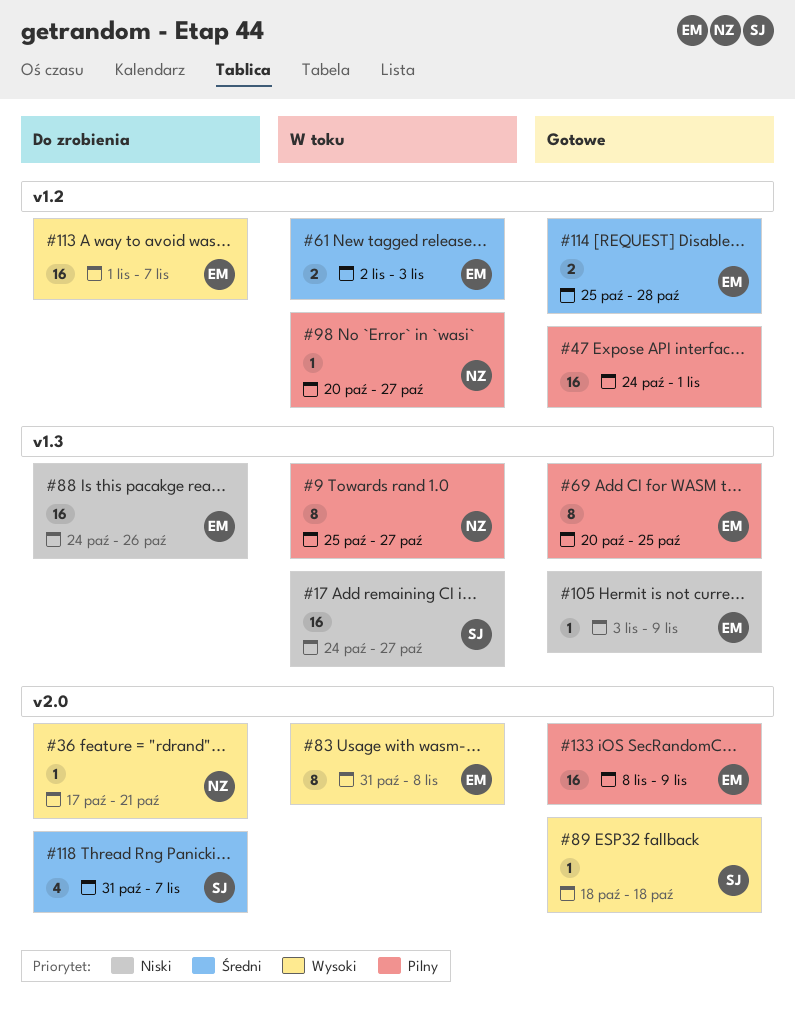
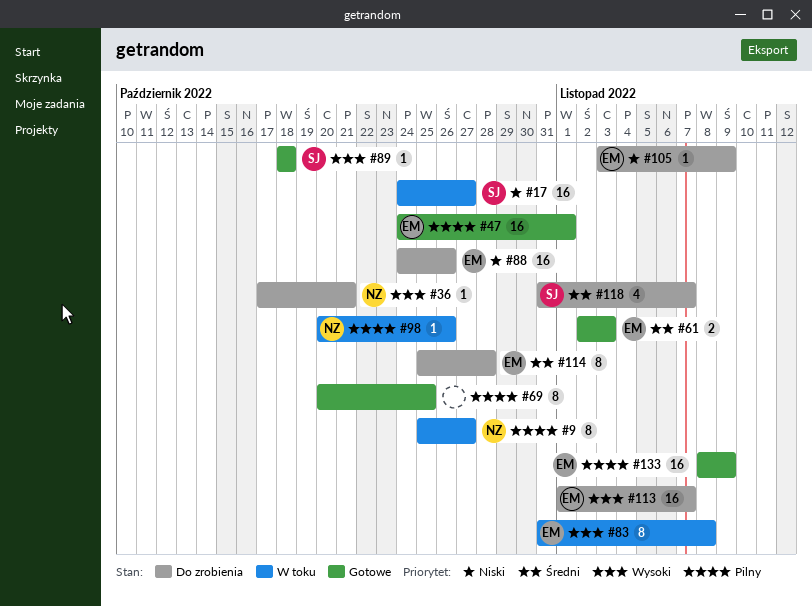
#47, owner: none -> EM
#61, status: W toku -> Gotowe
#69, owner: EM -> none
#98, due: Oct 27 -> Oct 26
#105, status: Gotowe -> Do zrobienia
#114, status: Gotowe -> Do zrobienia
#114, estimate: 2 -> 8

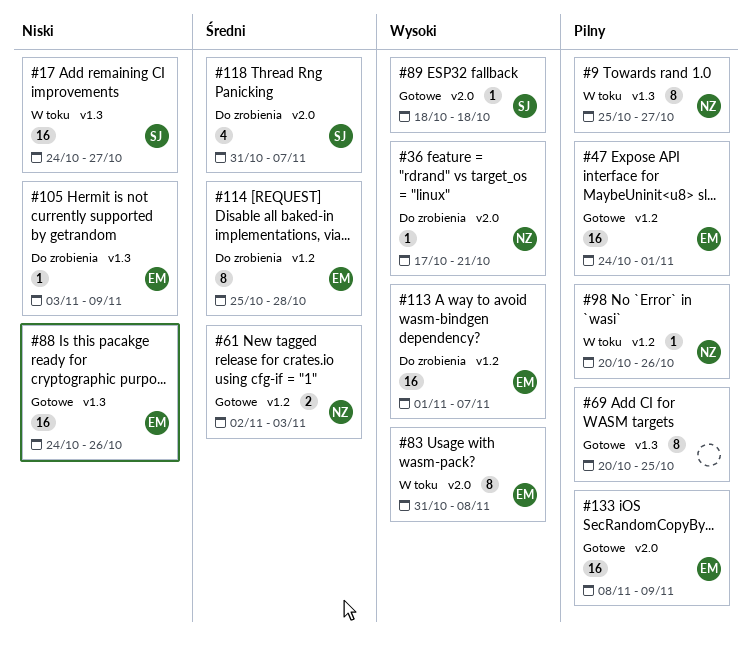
#61, owner: EM -> NZ
#88, status: Do zrobienia -> Gotowe

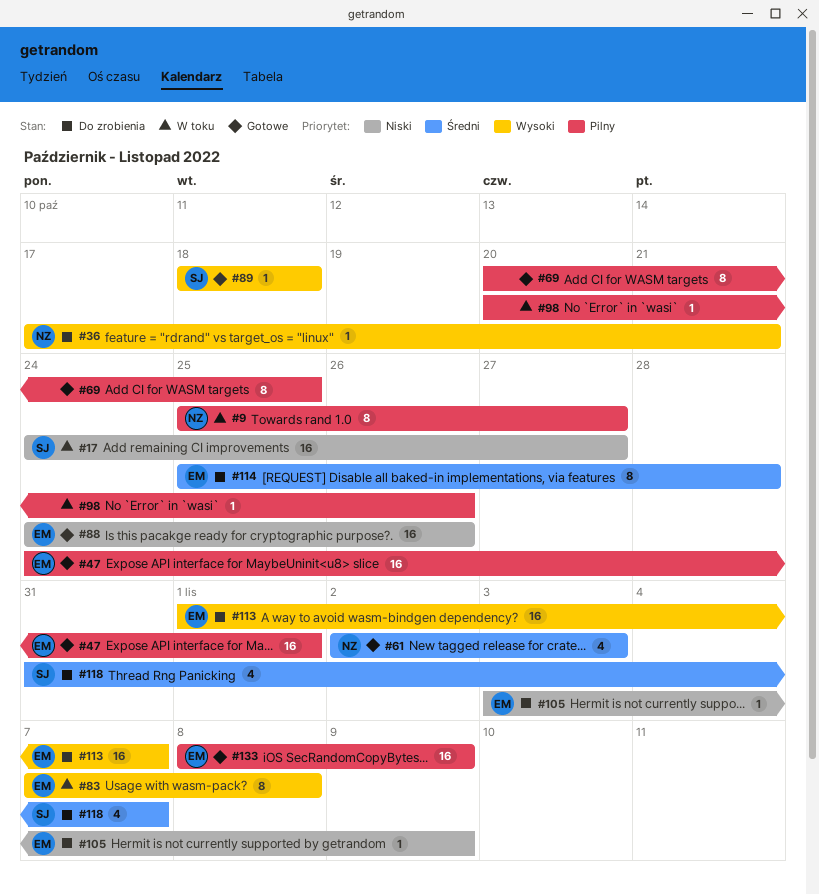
#61, estimate: 2 -> 4
#83, start: Oct 31 -> Nov 7
#98, owner: NZ -> none

